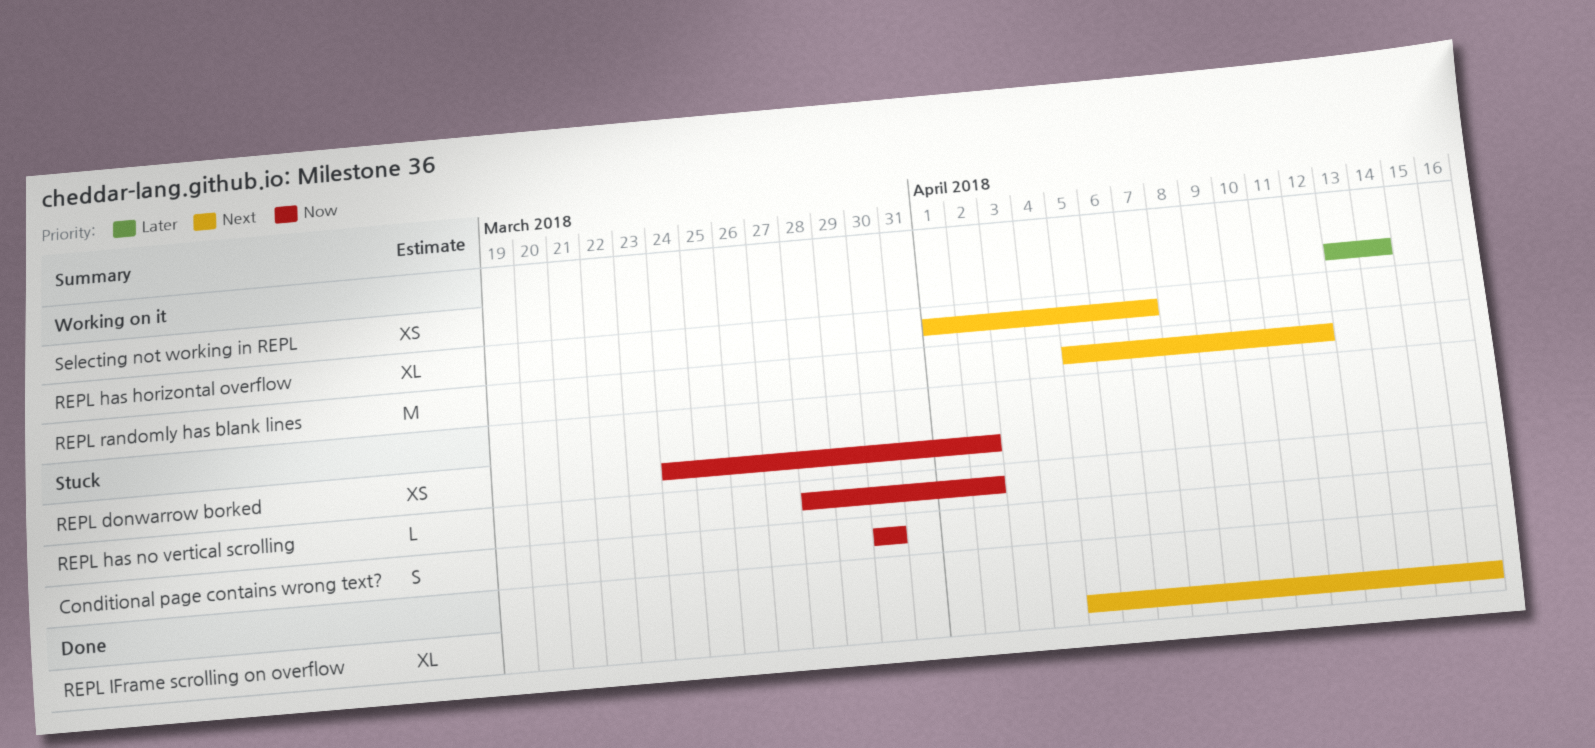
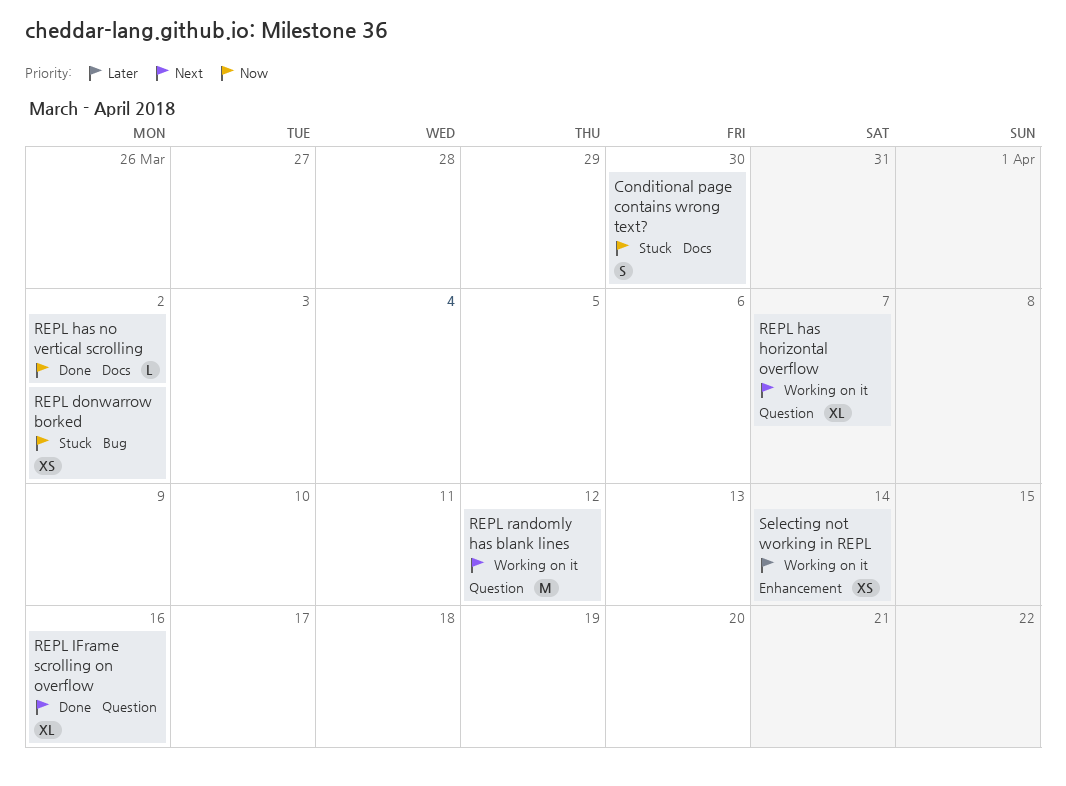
REPL has no vertical scrolling, status: Stuck -> Done

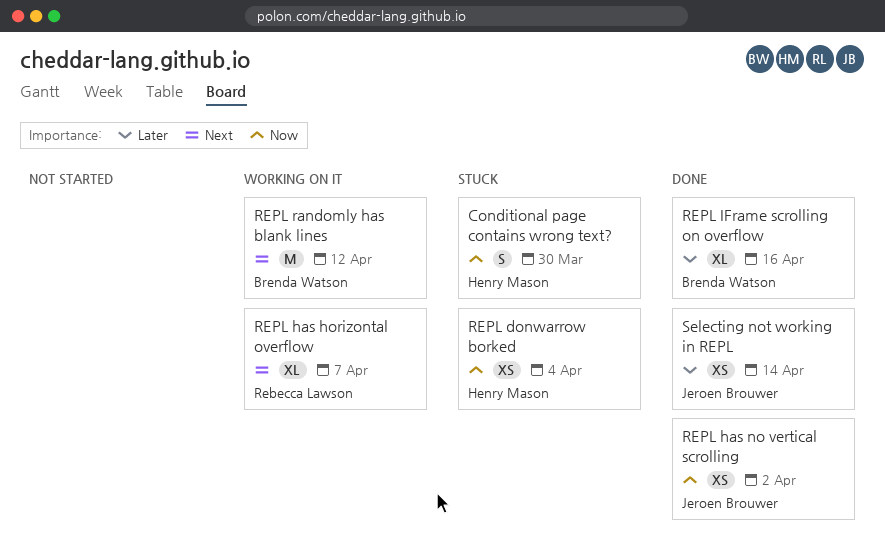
REPL donwarrow borked, due: Apr 2 -> Apr 4
REPL has no vertical scrolling, estimate: L -> XS
REPL IFrame scrolling on overflow, priority: Next -> Later
Selecting not working in REPL, status: Working on it -> Done

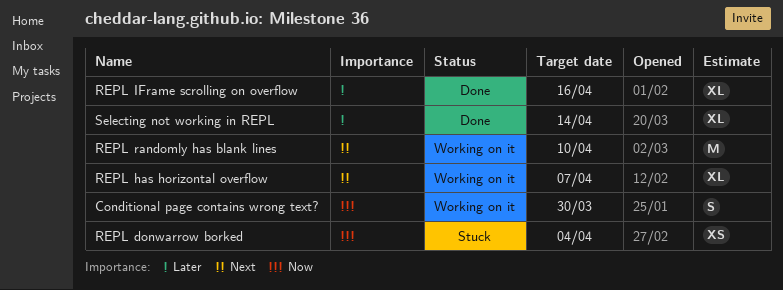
Conditional page contains wrong text?, status: Stuck -> Working on it
REPL has no vertical scrolling: present -> none
REPL randomly has blank lines, due: Apr 12 -> Apr 10
Selecting not working in REPL, estimate: XS -> XL

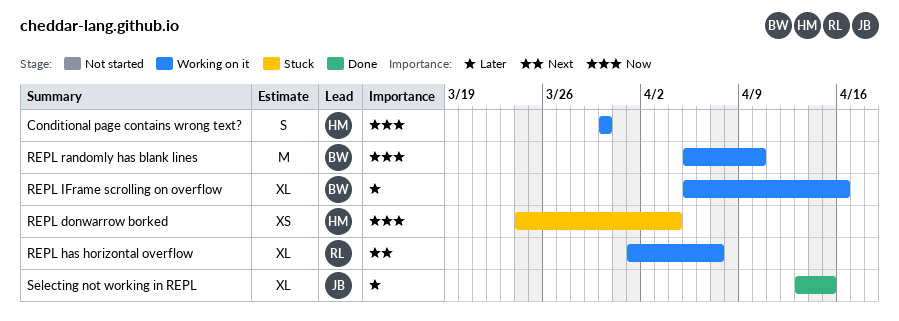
REPL IFrame scrolling on overflow, status: Done -> Working on it
REPL randomly has blank lines, priority: Next -> Now
Selecting not working in REPL, due: Apr 14 -> Apr 15

